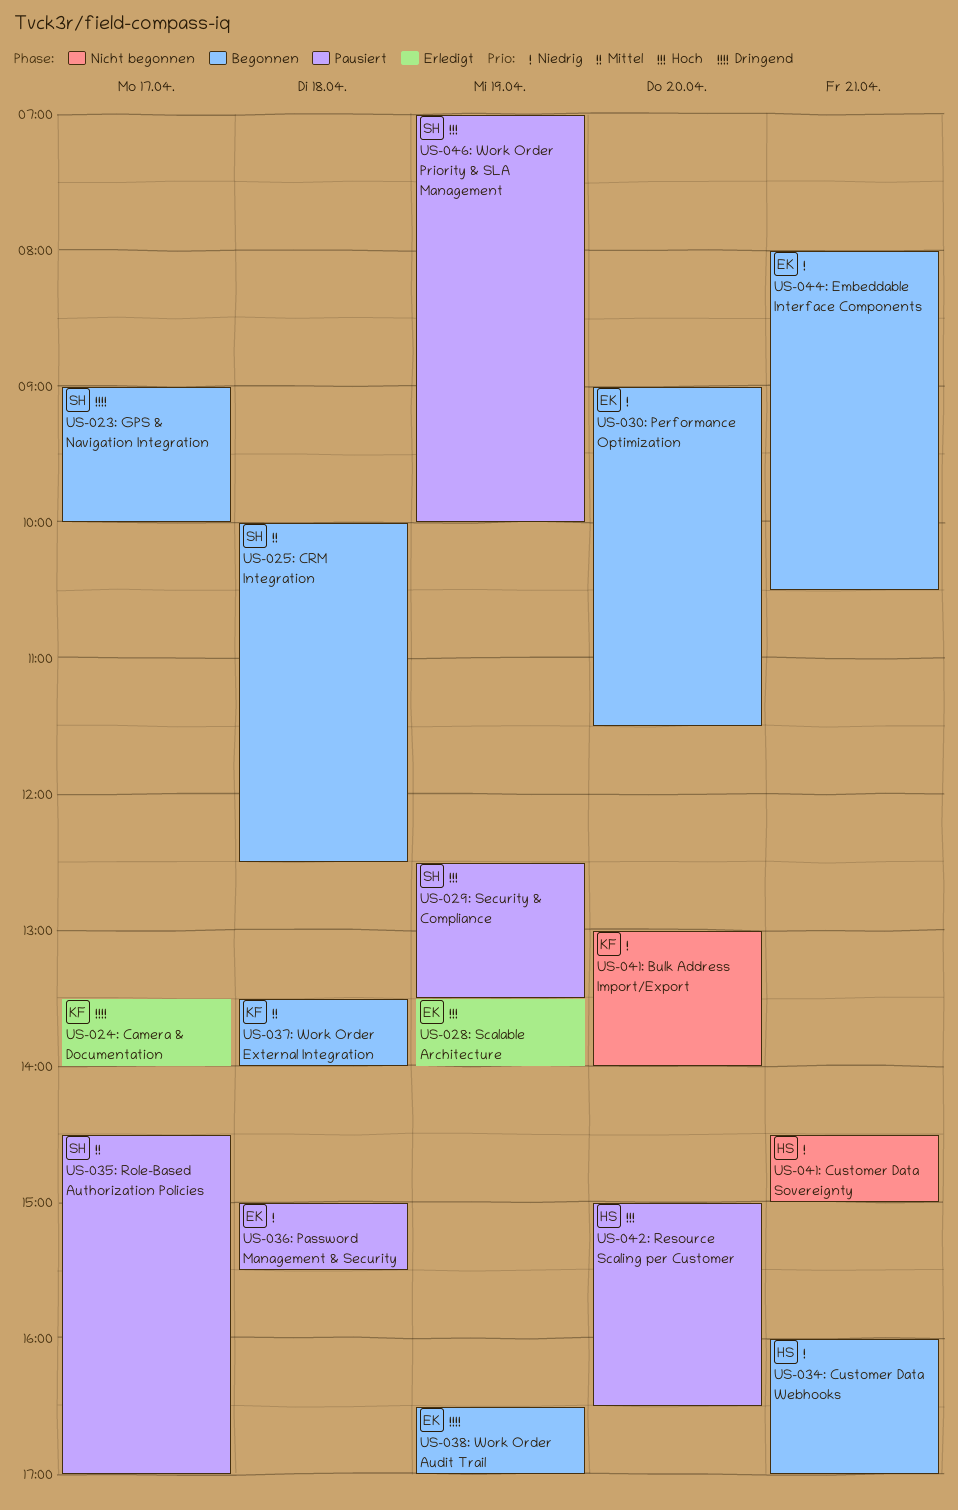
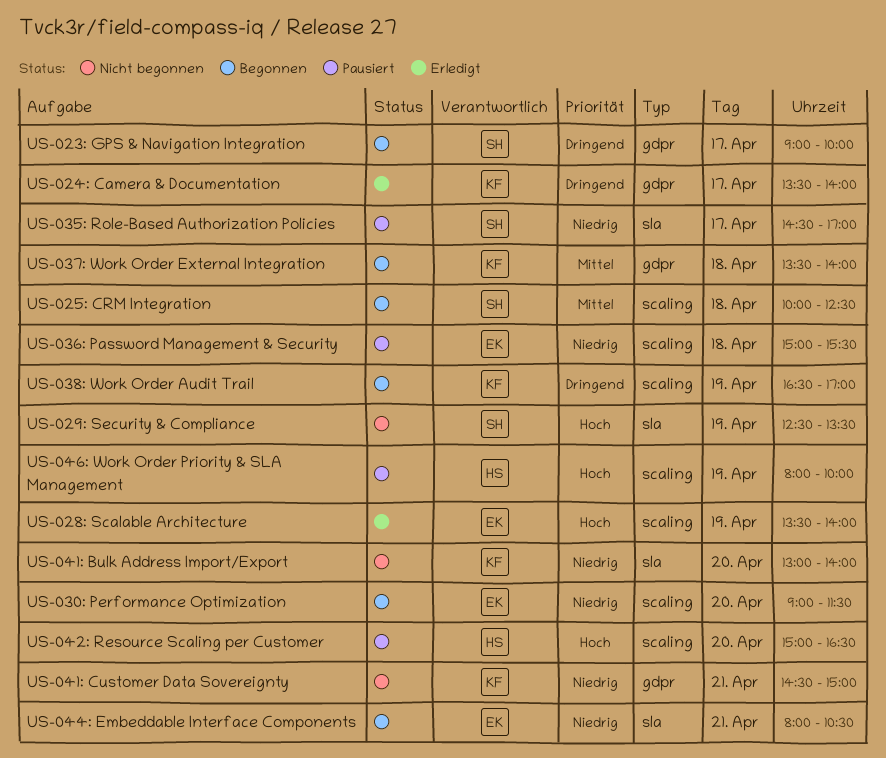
US-029: Security & Compliance, status: Pausiert -> Nicht begonnen
US-034: Customer Data Webhooks: present -> none
US-035: Role-Based Authorization Policies, priority: Mittel -> Niedrig
US-038: Work Order Audit Trail, owner: EK -> KF
US-041: Customer Data Sovereignty, owner: HS -> KF
US-046: Work Order Priority & SLA Management, owner: SH -> HS
US-046: Work Order Priority & SLA Management, begins: 07:00 -> 08:00

